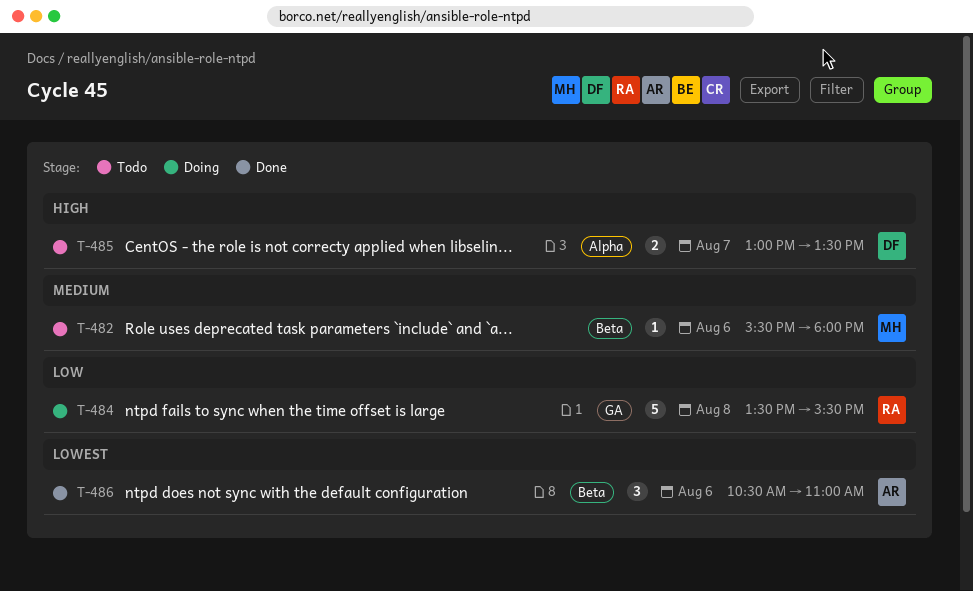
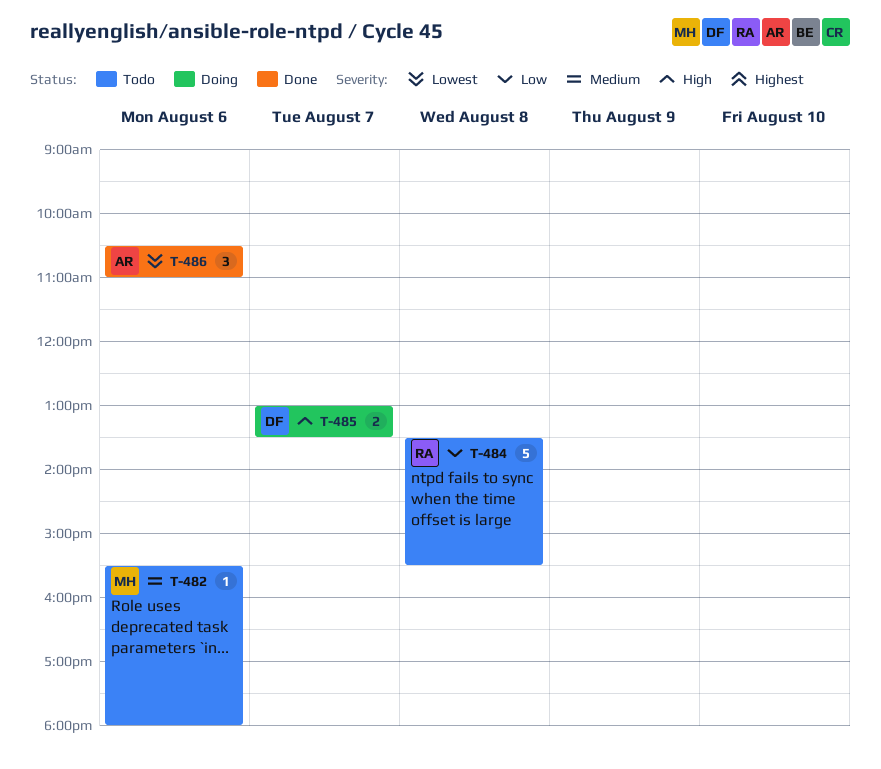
T-484, status: Doing -> Todo
T-485, status: Todo -> Doing

